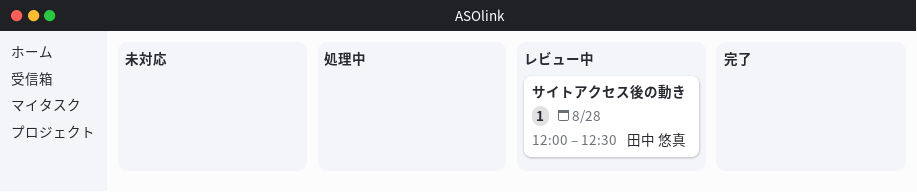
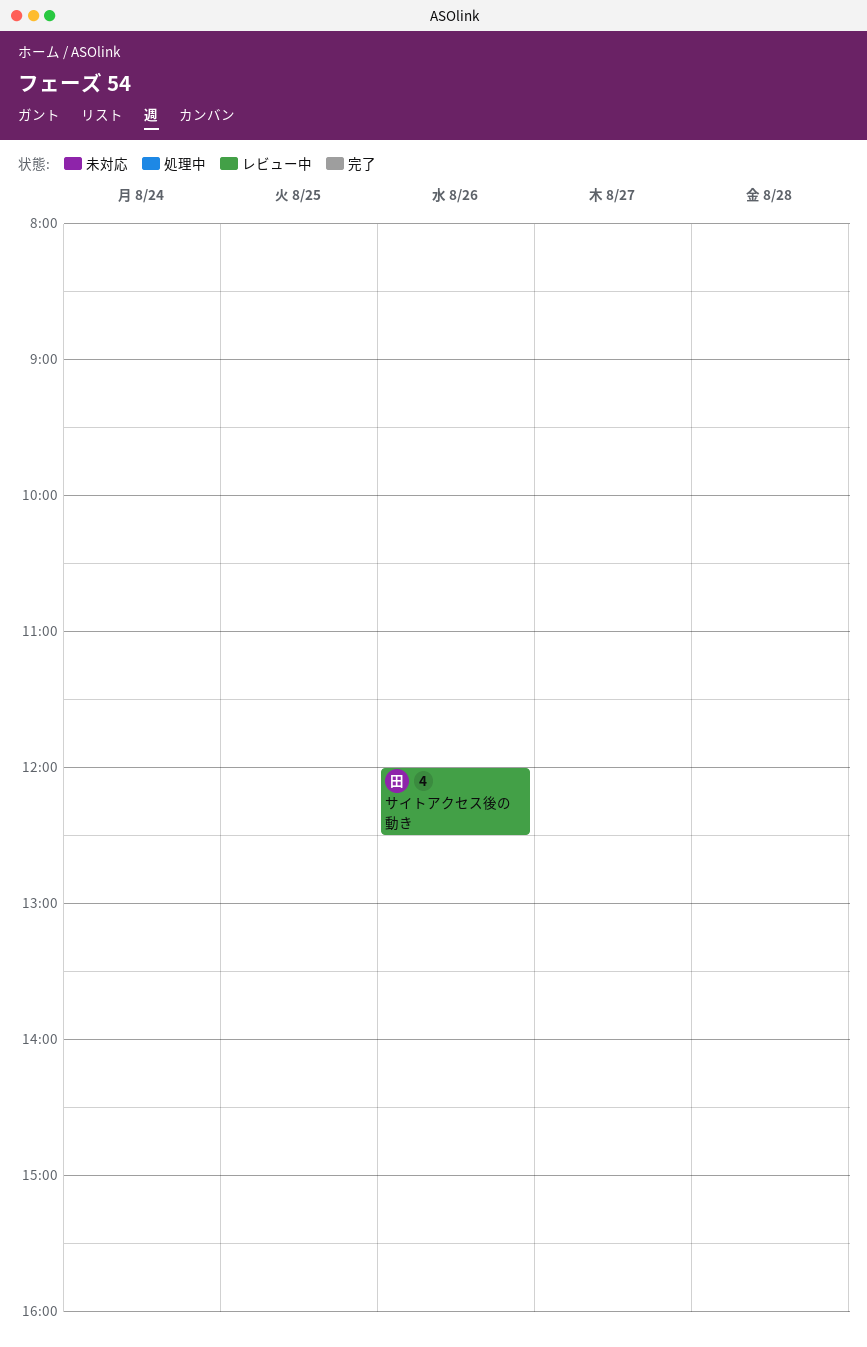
サイトアクセス後の動き, estimate: 1 -> 4
サイトアクセス後の動き, day: Aug 28 -> Aug 26

